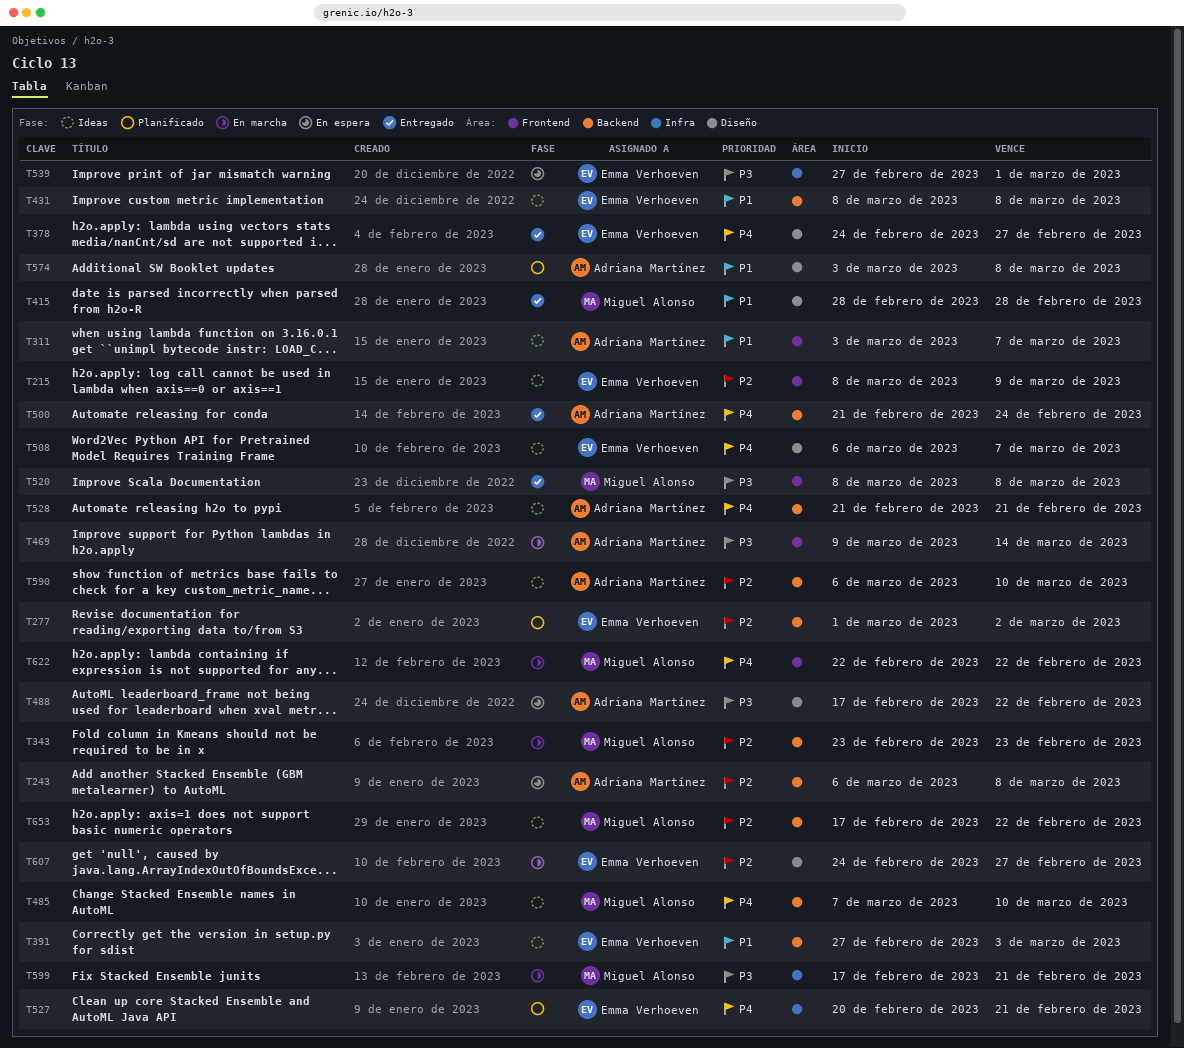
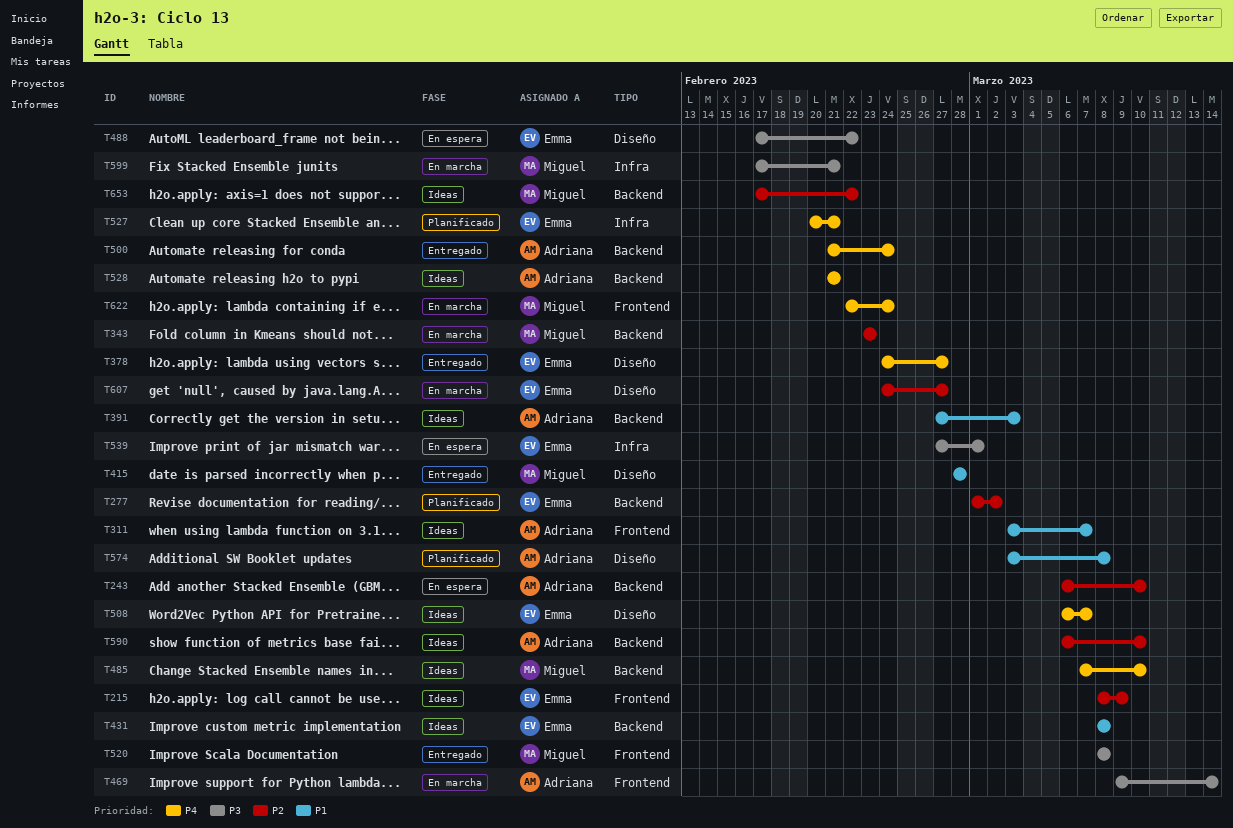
T243, due: Mar 8 -> Mar 10
T391, owner: Emma Verhoeven -> Adriana Martínez
T488, owner: Adriana Martínez -> Emma Verhoeven
T622, due: Feb 22 -> Feb 24

